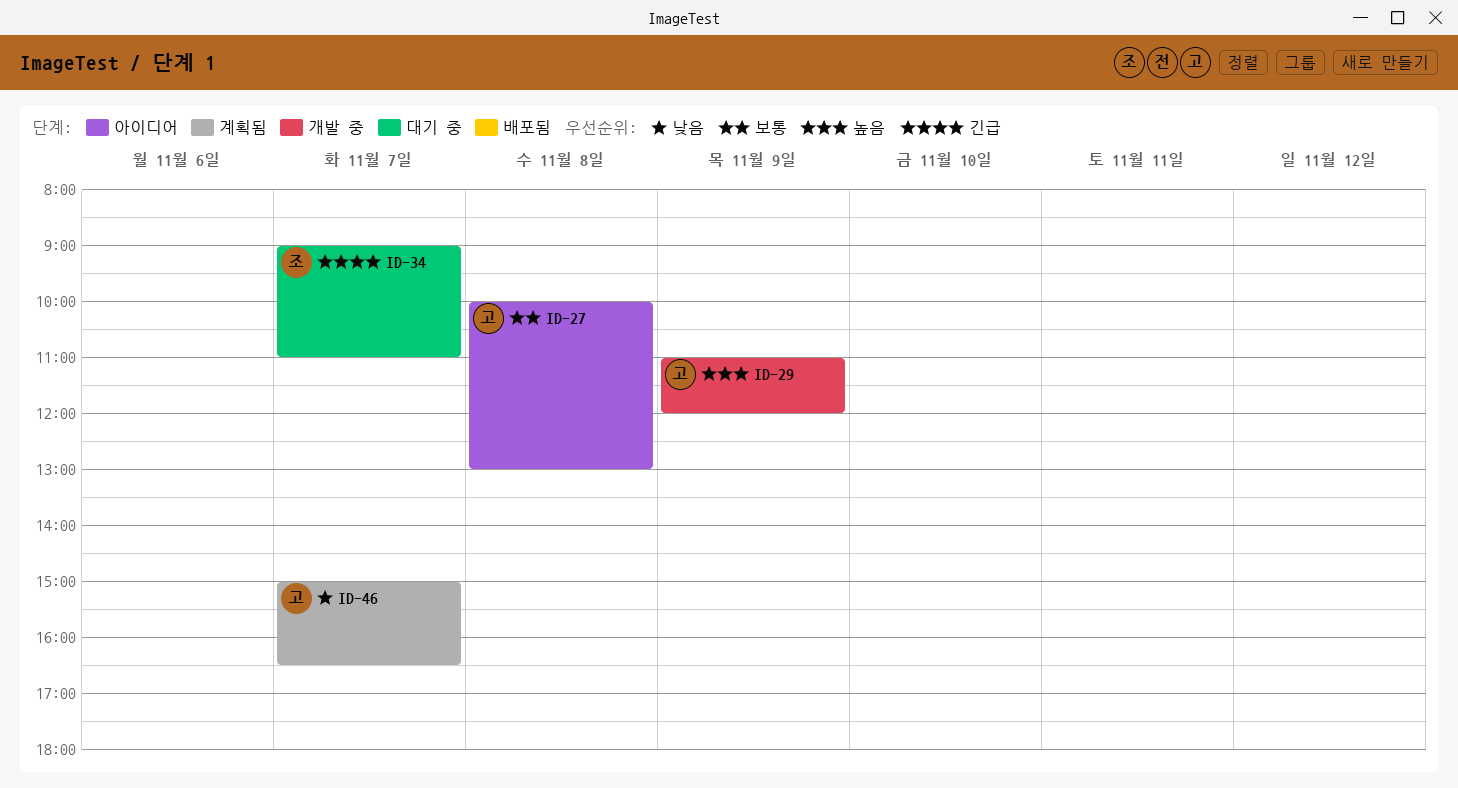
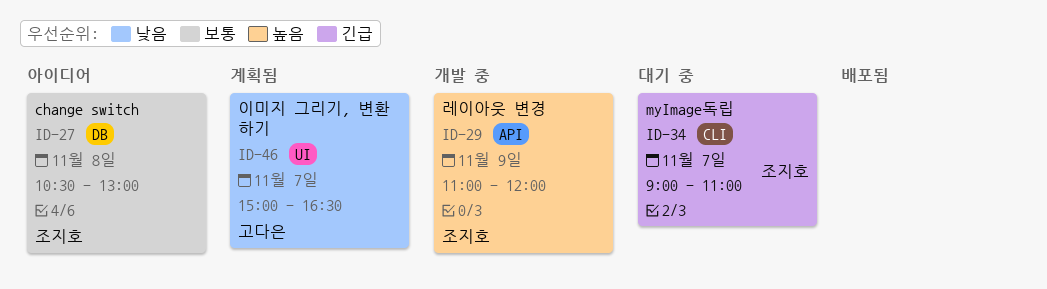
ID-27, owner: 고다은 -> 조지호
ID-27, begins: 10:00 -> 10:30
ID-29, owner: 고다은 -> 조지호

